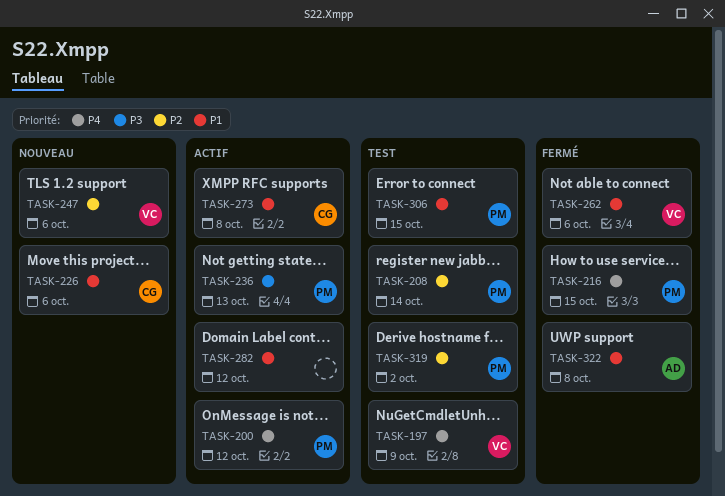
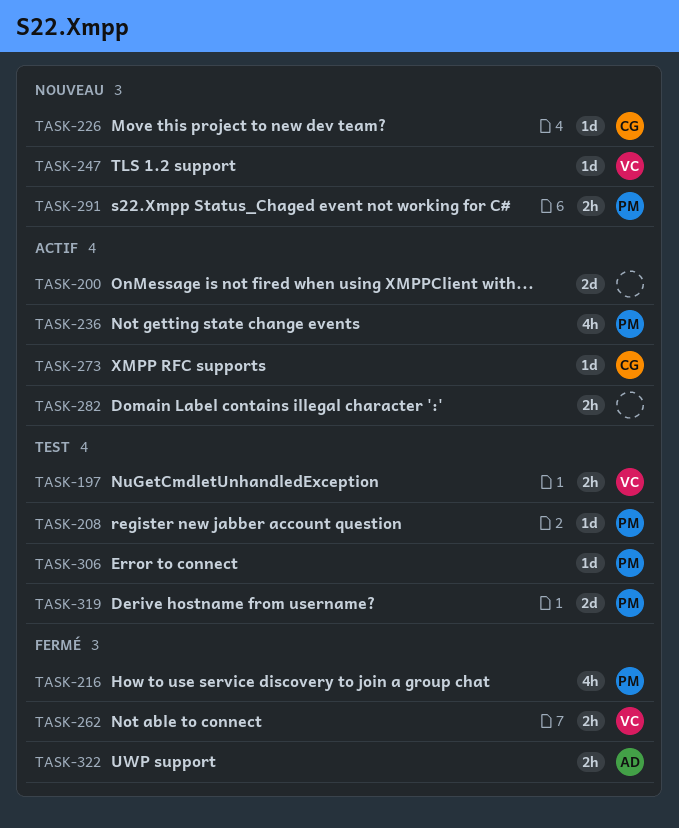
TASK-200, owner: PM -> none
TASK-291: none -> present

